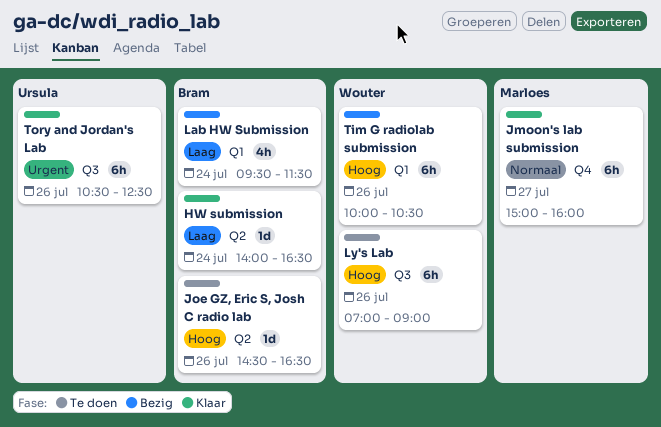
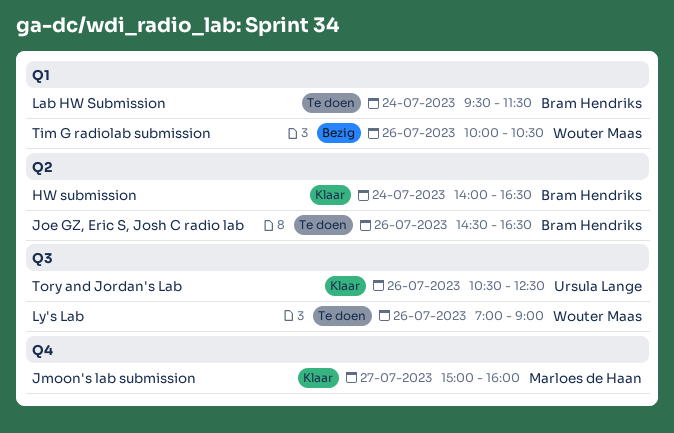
Lab HW Submission, status: Bezig -> Te doen

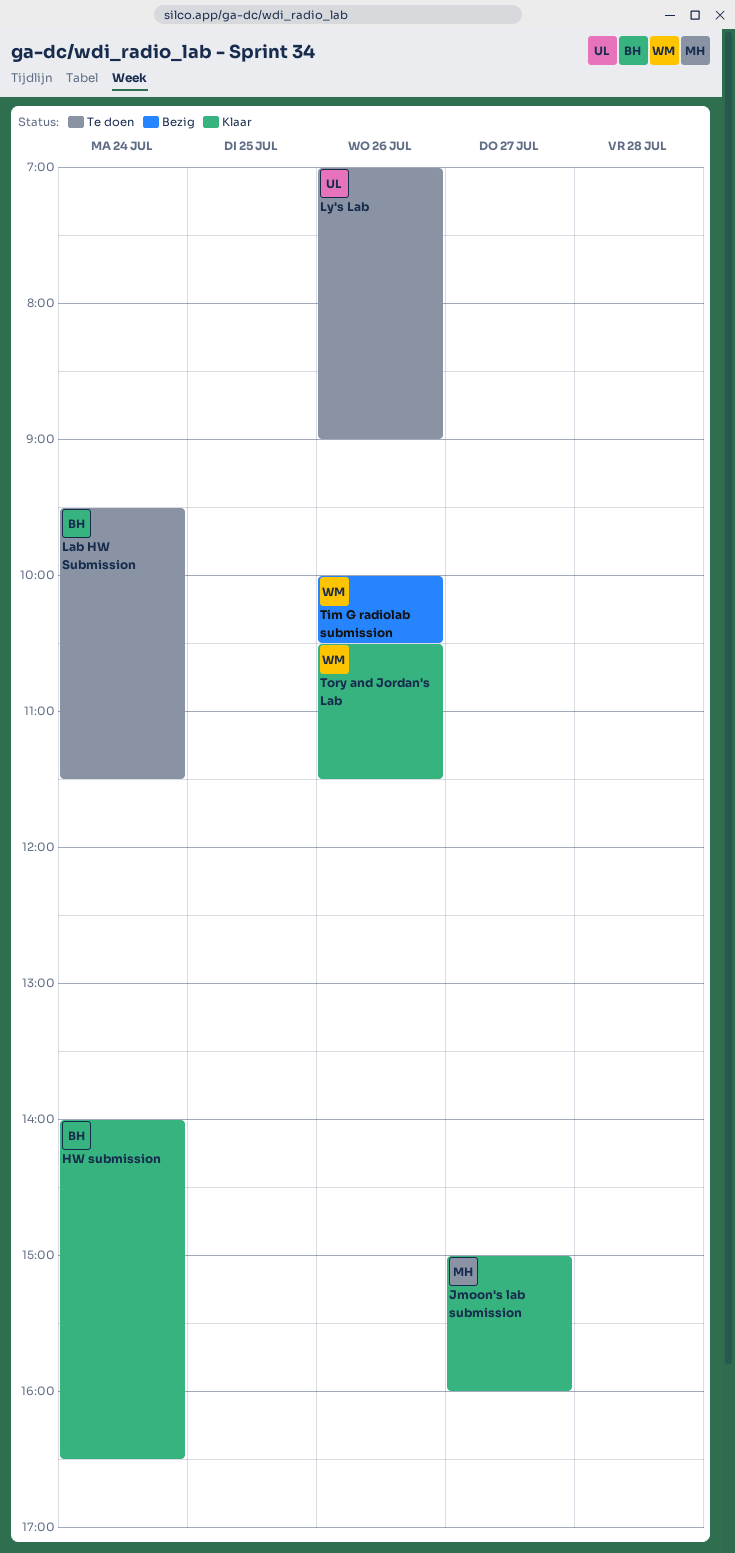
Joe GZ, Eric S, Josh C radio lab: present -> none
Ly's Lab, owner: Wouter Maas -> Ursula Lange
Tory and Jordan's Lab, owner: Ursula Lange -> Wouter Maas
Tory and Jordan's Lab, ends: 12:30 -> 11:30

